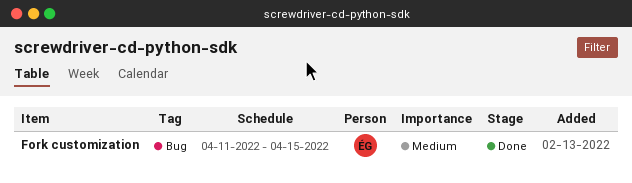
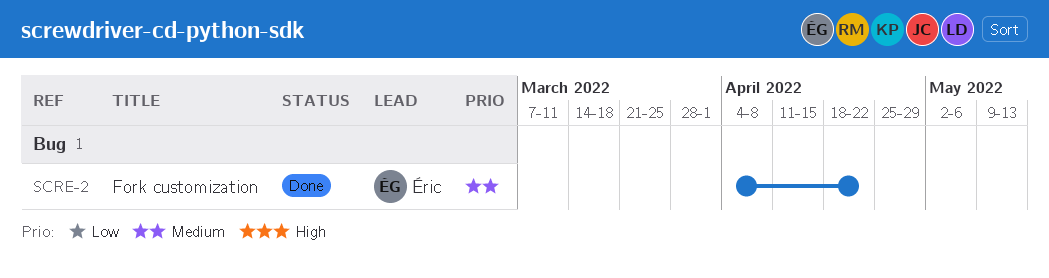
Fork customization, start: Apr 11 -> Apr 4
Fork customization, due: Apr 15 -> Apr 22

